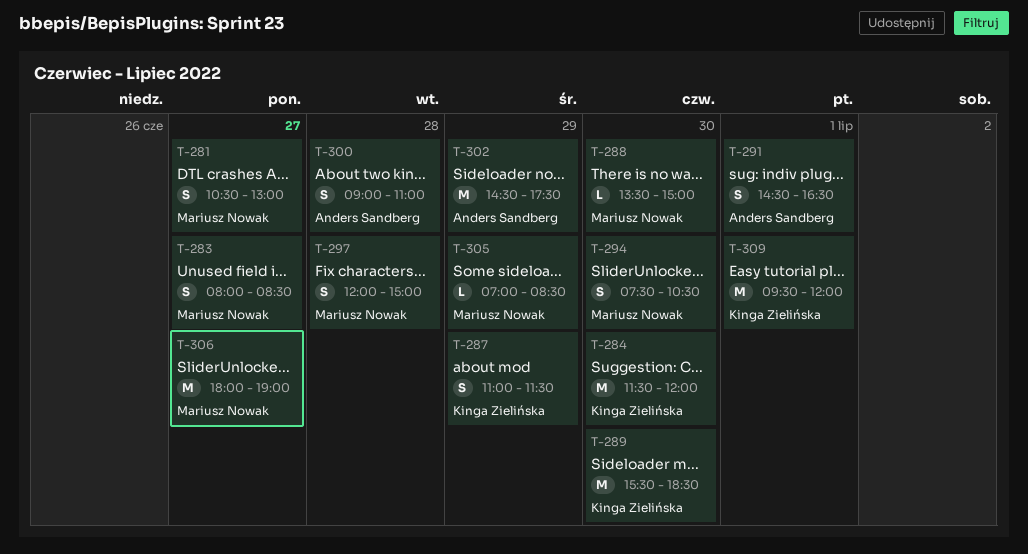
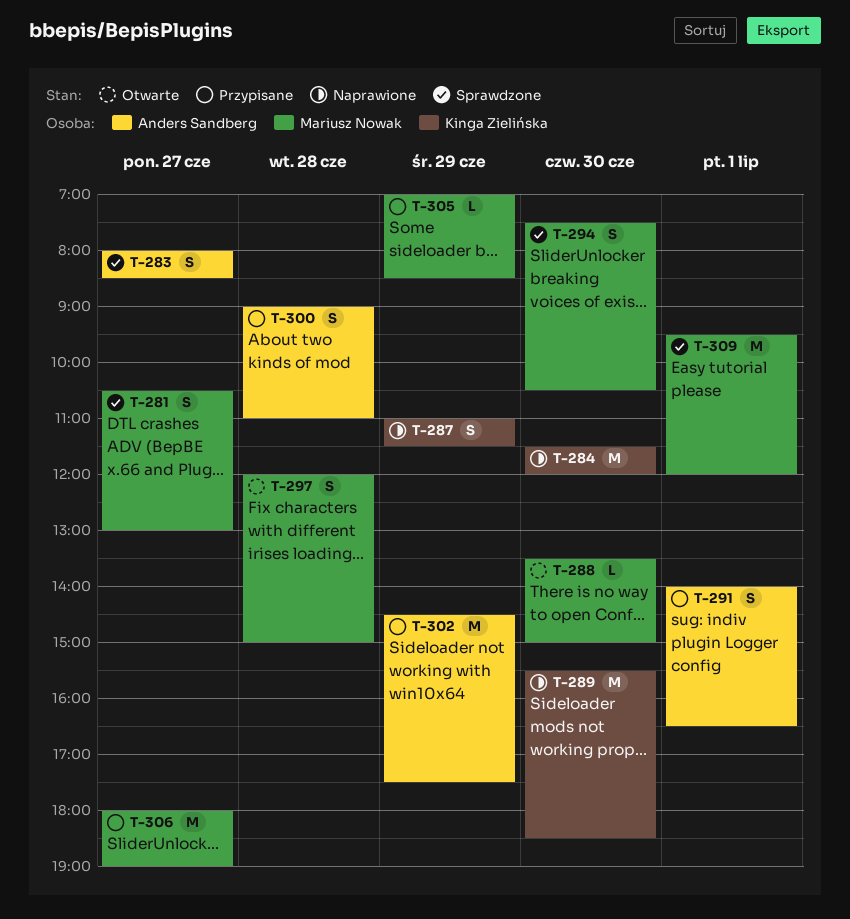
T-283, owner: Mariusz Nowak -> Anders Sandberg
T-291, begins: 14:30 -> 14:00
T-309, owner: Kinga Zielińska -> Mariusz Nowak

